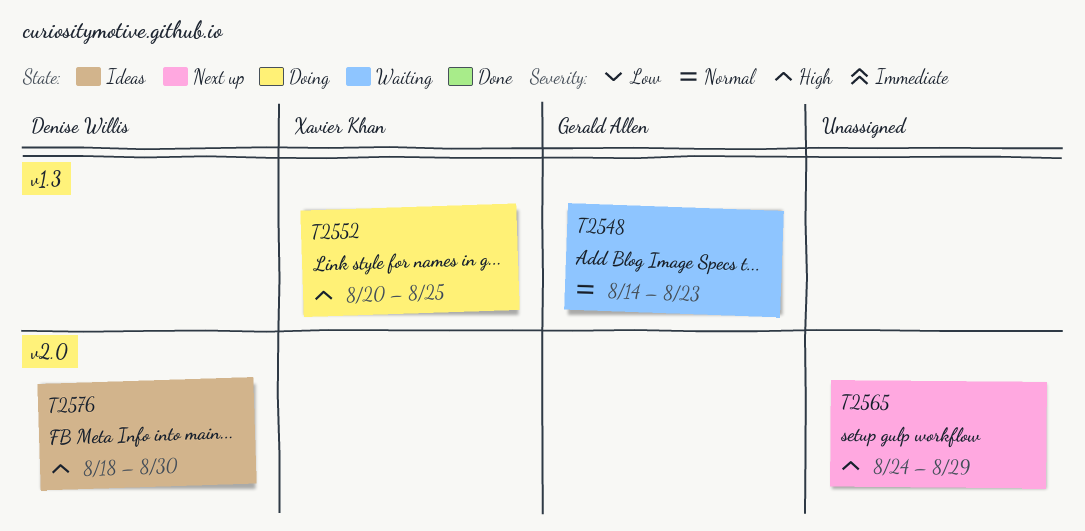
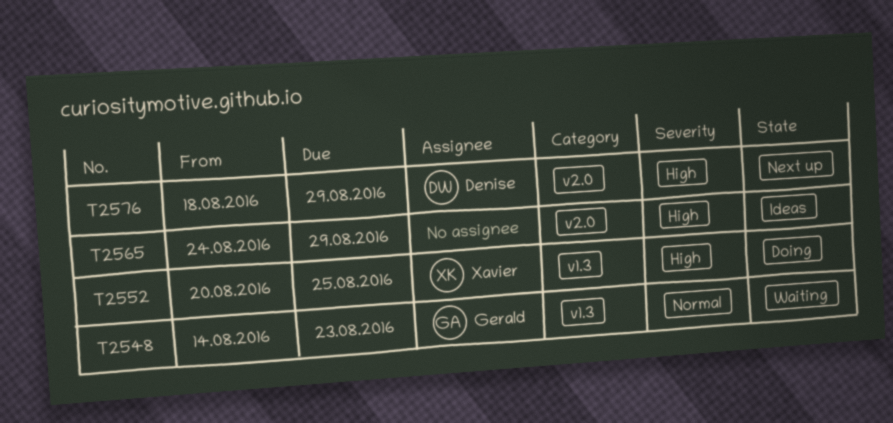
T2565, status: Next up -> Ideas
T2576, status: Ideas -> Next up
T2576, due: Aug 30 -> Aug 29

